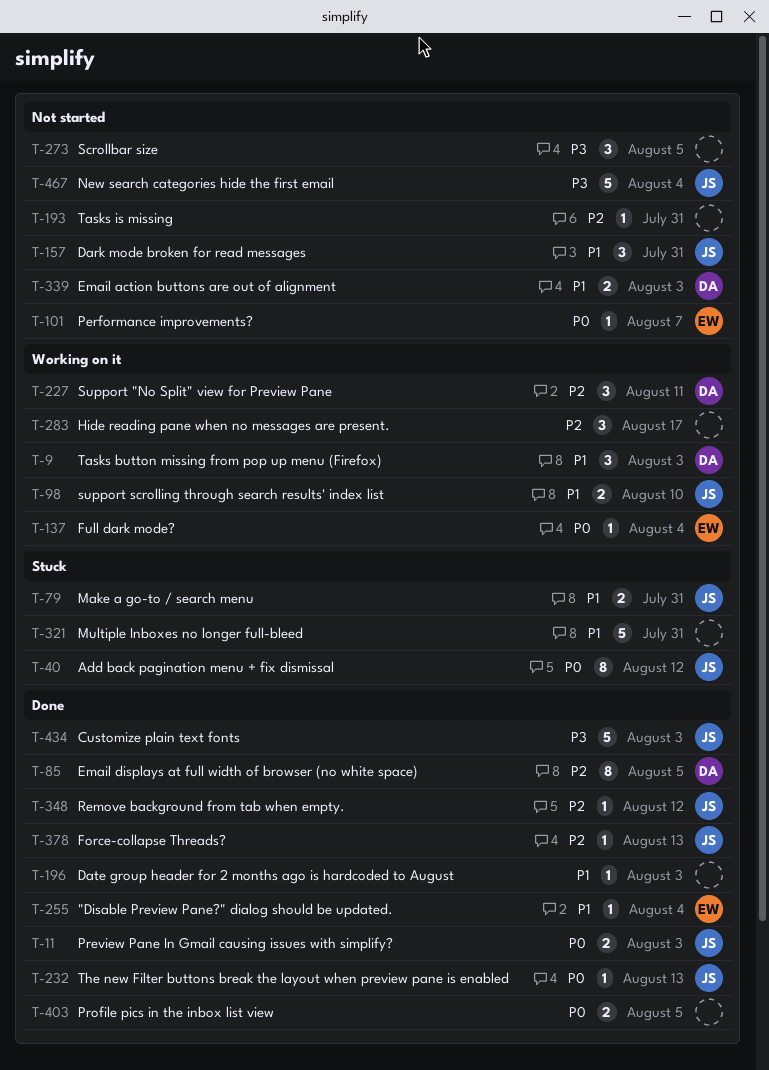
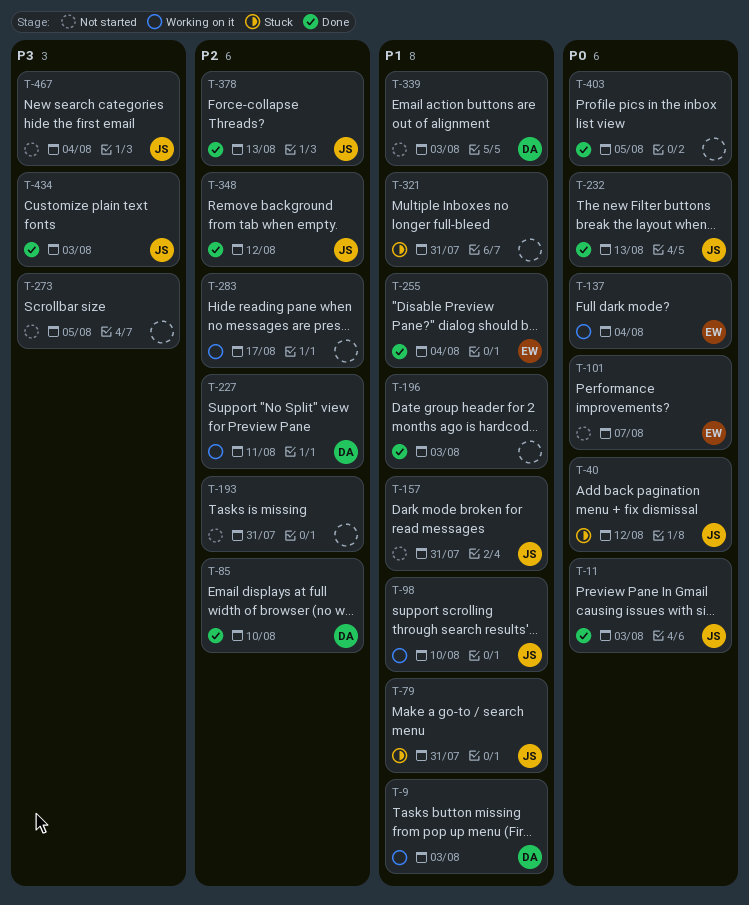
T-85, due: Aug 5 -> Aug 10

